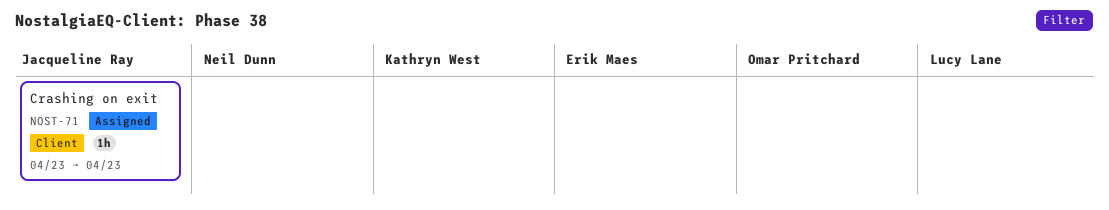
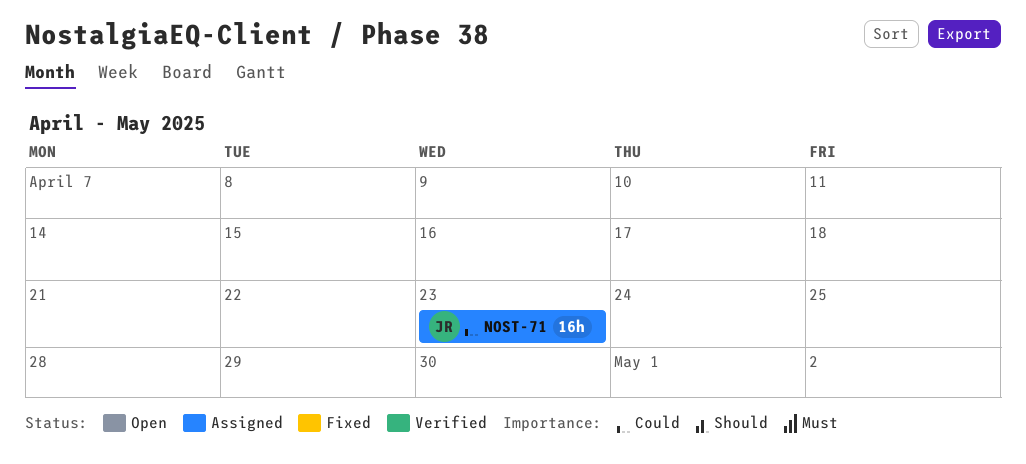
NOST-71, estimate: 1h -> 16h

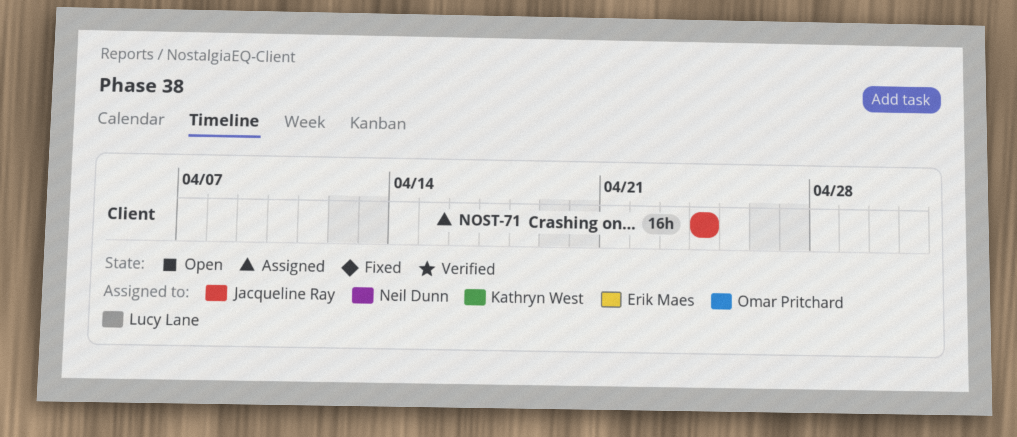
NOST-71, start: Apr 23 -> Apr 24
NOST-71, due: Apr 23 -> Apr 24

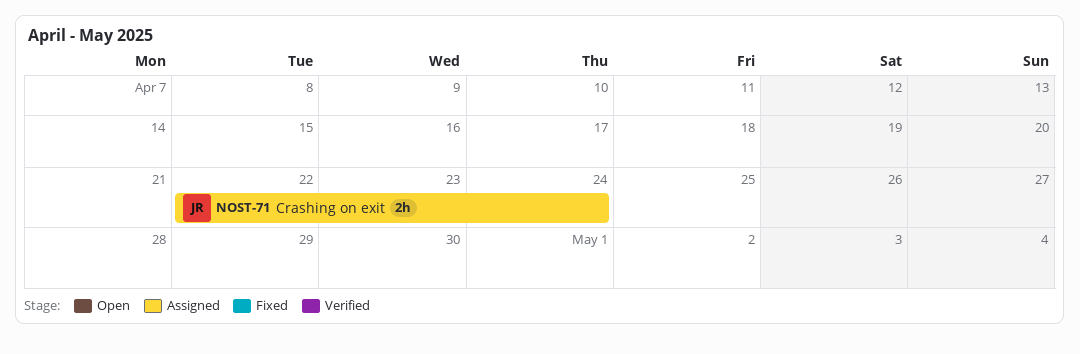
NOST-71, estimate: 16h -> 2h
NOST-71, start: Apr 24 -> Apr 22

